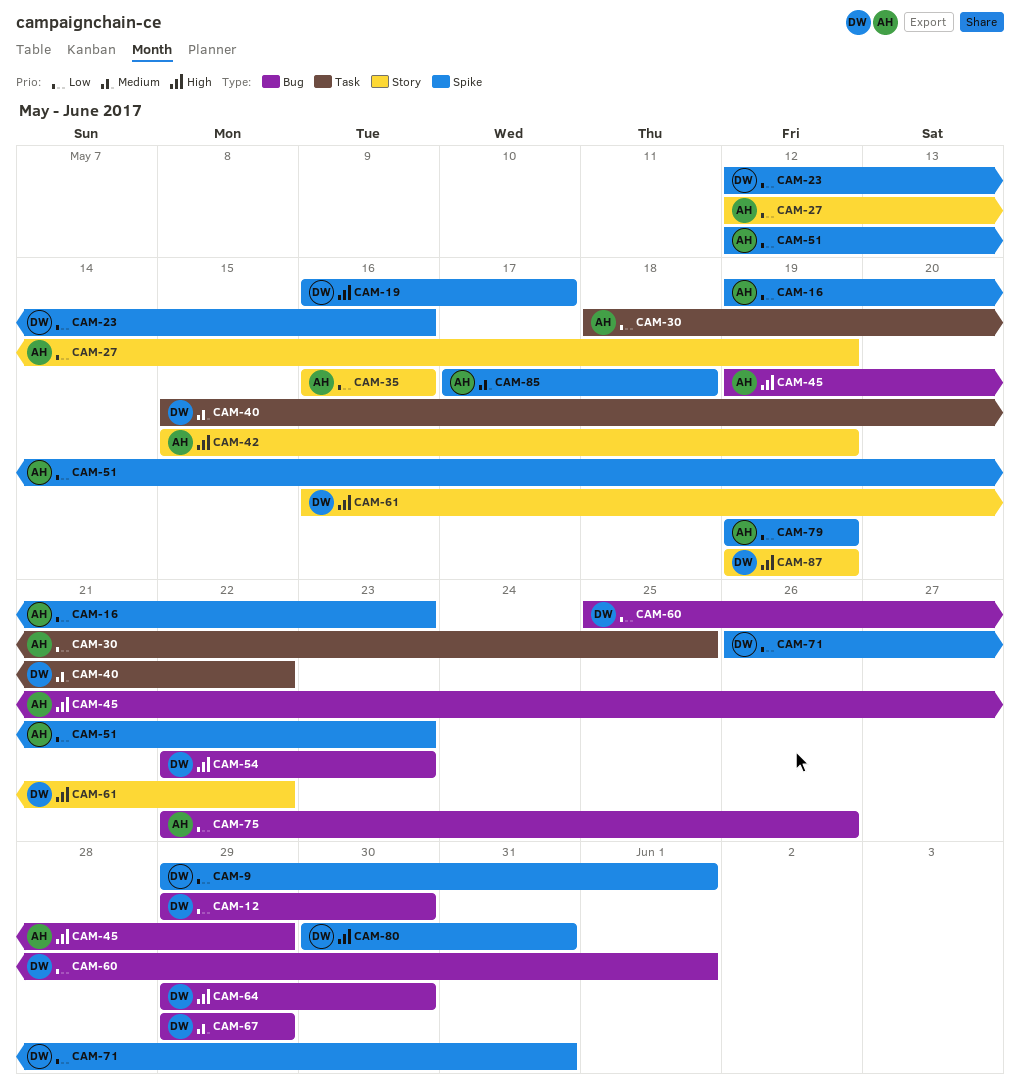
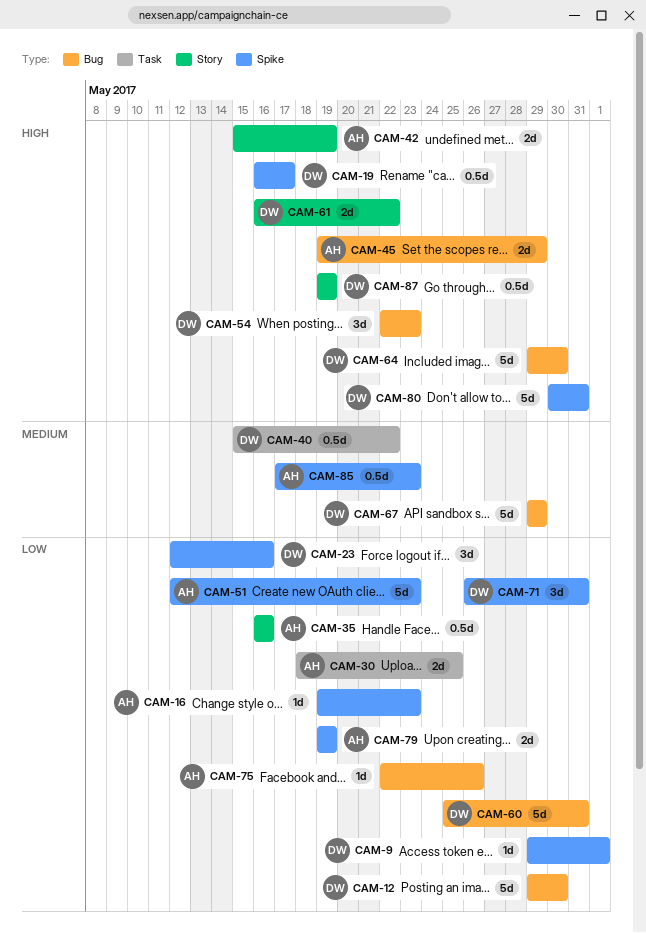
CAM-27: present -> none
CAM-60, due: Jun 1 -> May 31
CAM-85, due: May 18 -> May 23

